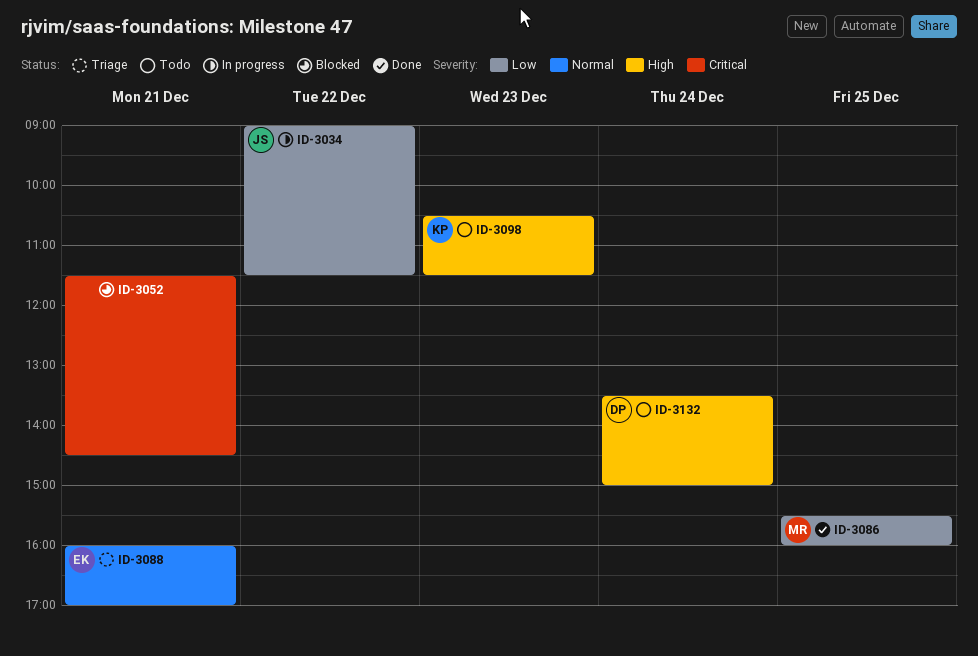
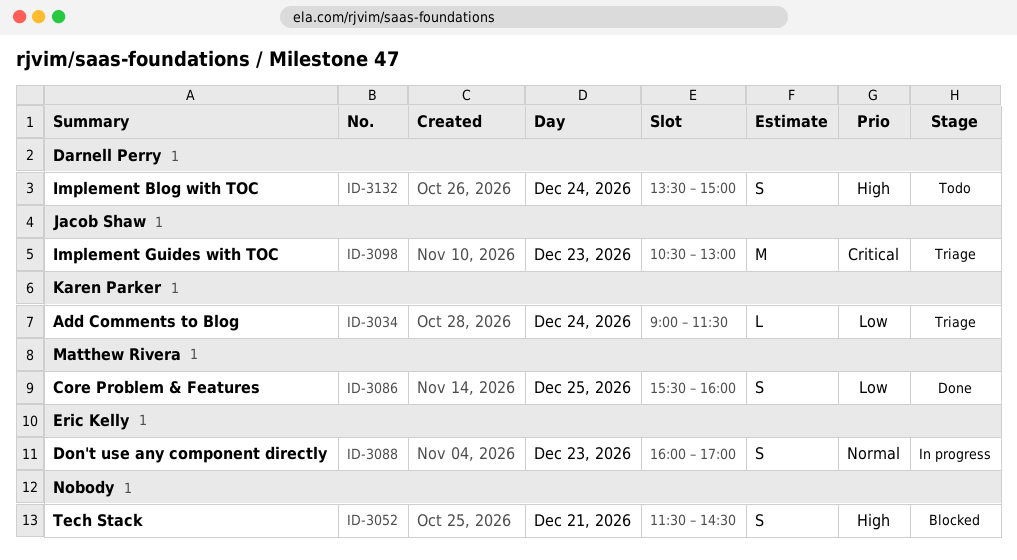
ID-3034, status: In progress -> Triage
ID-3034, owner: Jacob Shaw -> Karen Parker
ID-3034, day: Dec 22 -> Dec 24
ID-3052, priority: Critical -> High
ID-3088, status: Triage -> In progress
ID-3088, day: Dec 21 -> Dec 23
ID-3098, status: Todo -> Triage
ID-3098, owner: Karen Parker -> Jacob Shaw
ID-3098, priority: High -> Critical
ID-3098, ends: 11:30 -> 13:00

